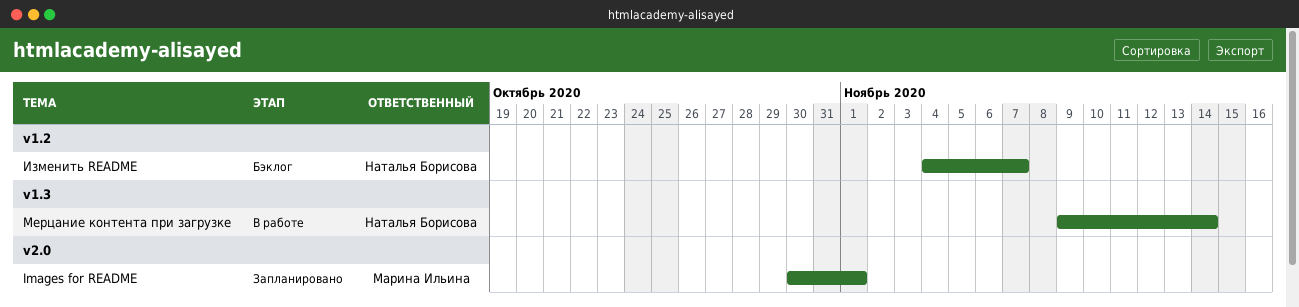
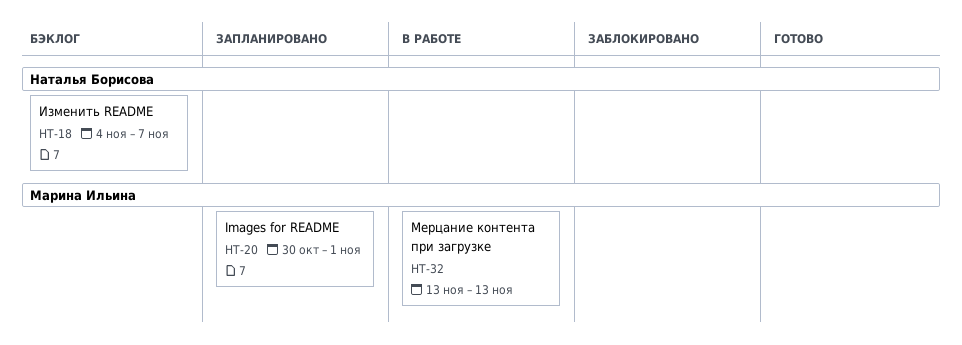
Мерцание контента при загрузке, owner: Наталья Борисова -> Марина Ильина
Мерцание контента при загрузке, start: Nov 9 -> Nov 13
Мерцание контента при загрузке, due: Nov 14 -> Nov 13

